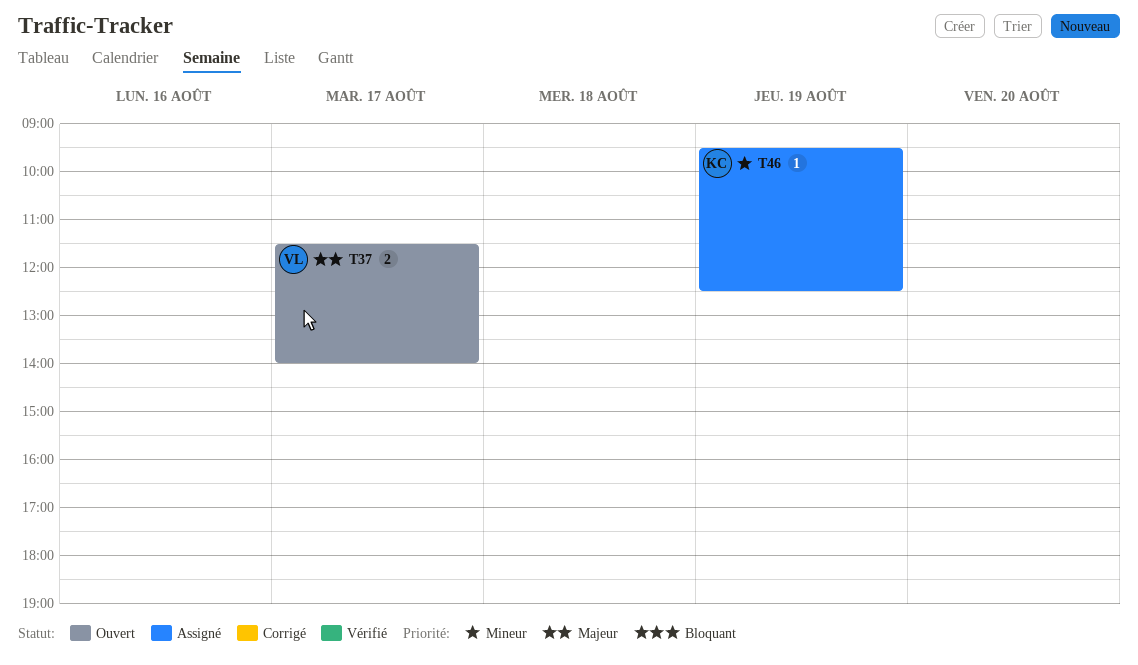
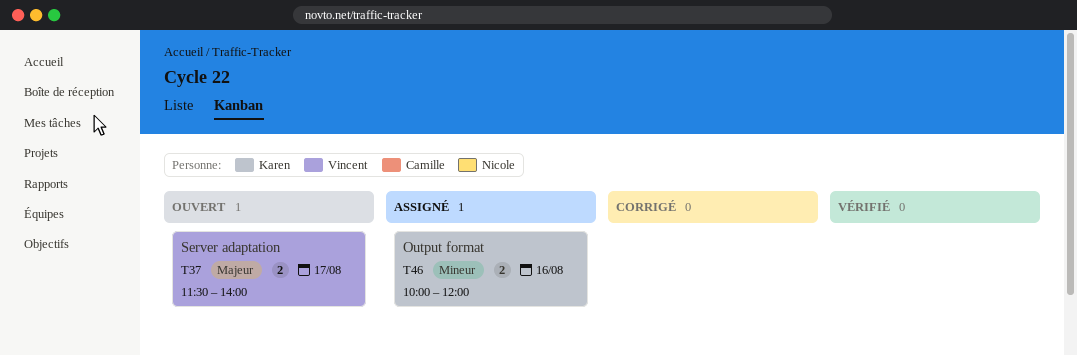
T46, estimate: 1 -> 2
T46, day: Aug 19 -> Aug 16
T46, begins: 09:30 -> 10:00
T46, ends: 12:30 -> 12:00

